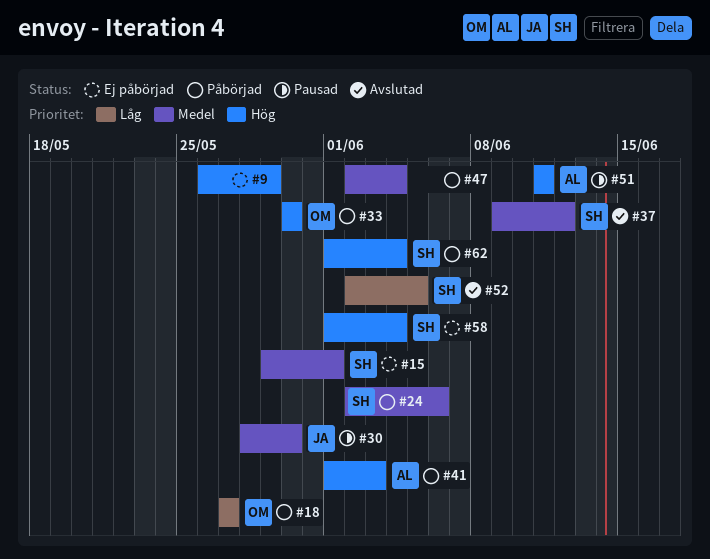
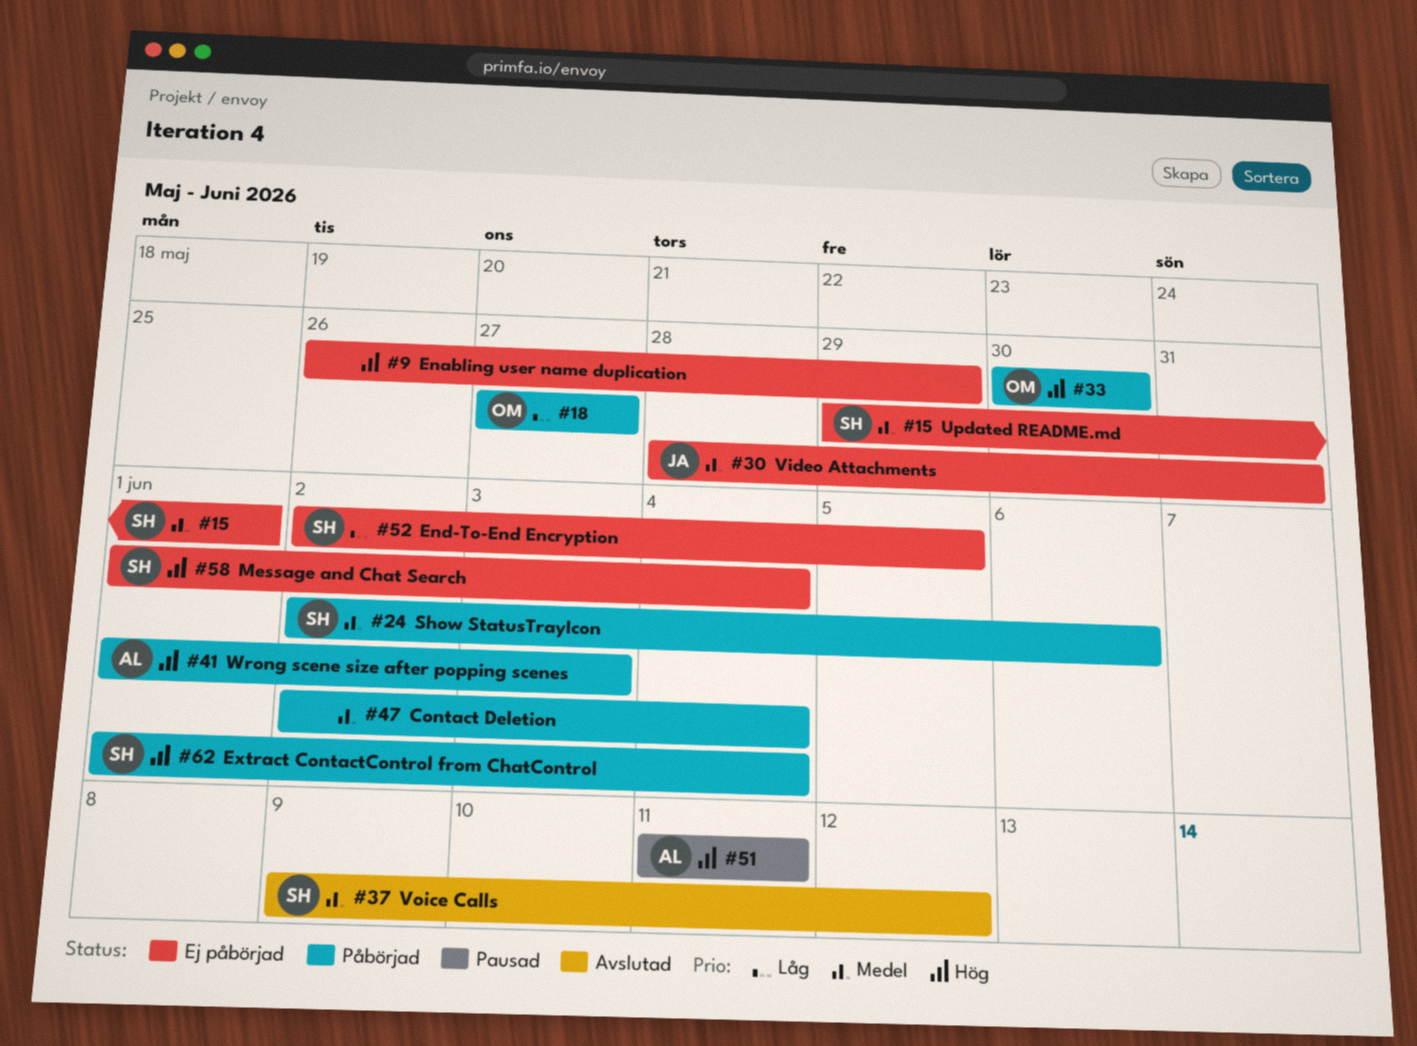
#30, status: Pausad -> Ej påbörjad
#30, due: May 30 -> May 31
#52, status: Avslutad -> Ej påbörjad

